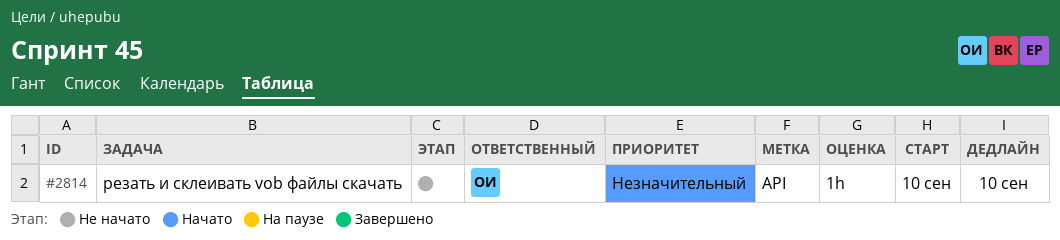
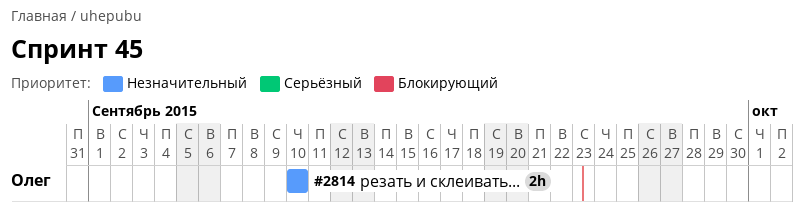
#2814, estimate: 1h -> 2h

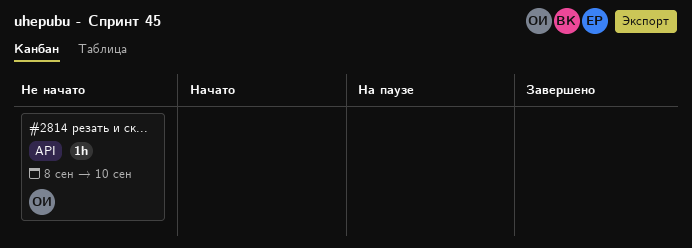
#2814, estimate: 2h -> 1h
#2814, start: Sep 10 -> Sep 8

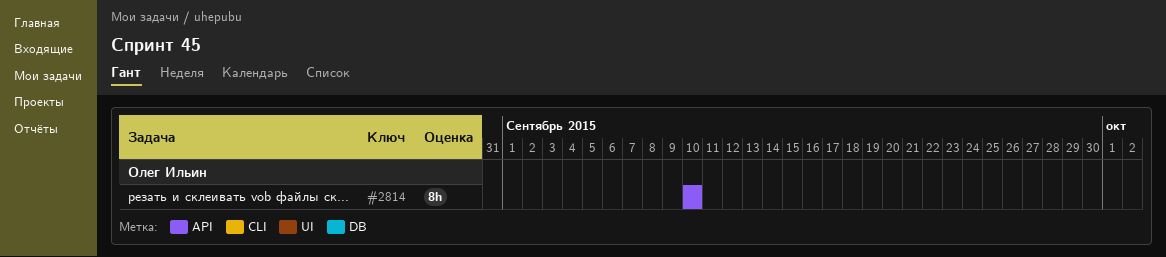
#2814, estimate: 1h -> 8h
#2814, start: Sep 8 -> Sep 10

